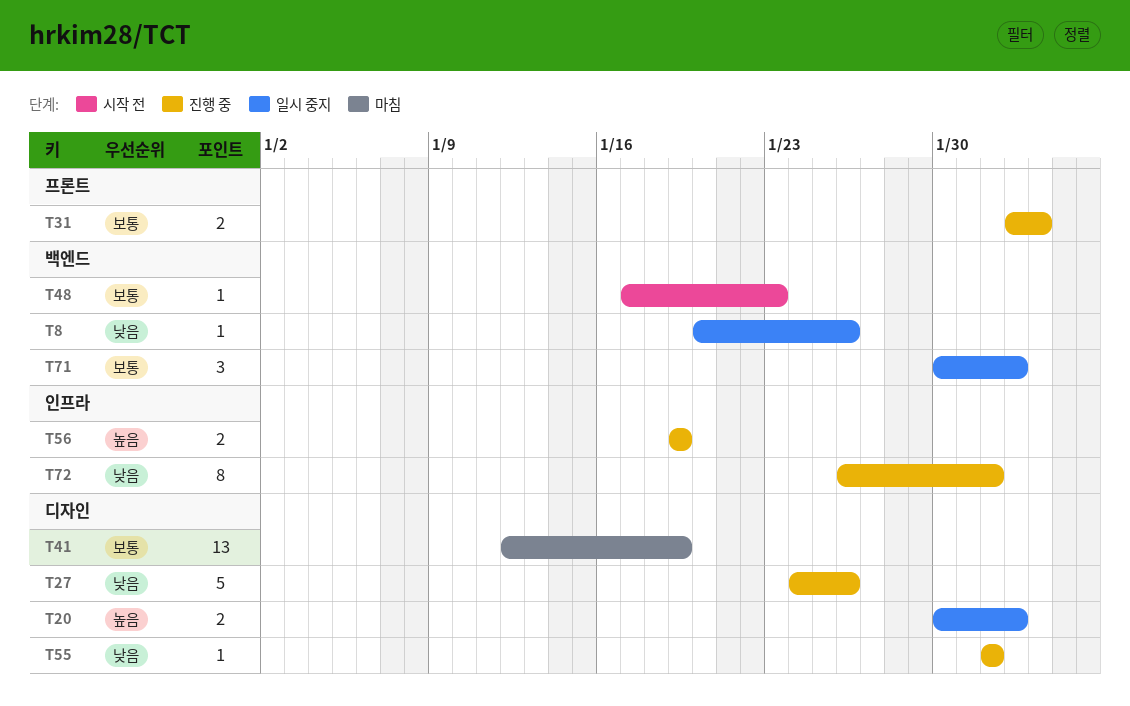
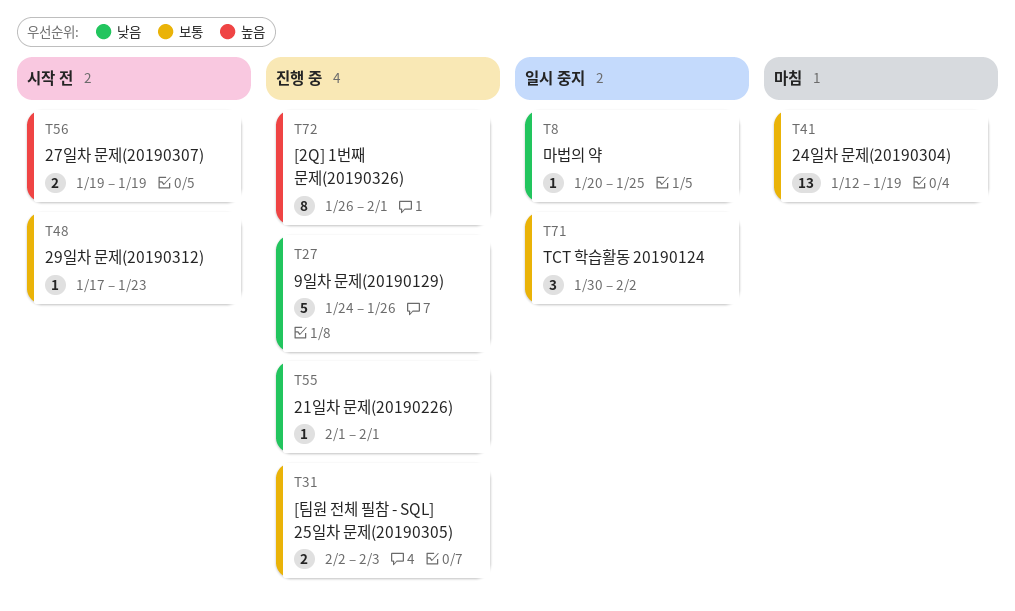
T8, due: Jan 26 -> Jan 25
T20: present -> none
T56, status: 진행 중 -> 시작 전
T72, priority: 낮음 -> 높음

